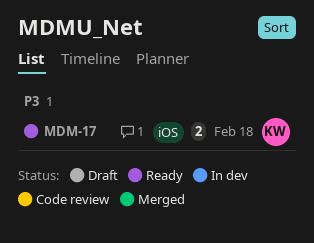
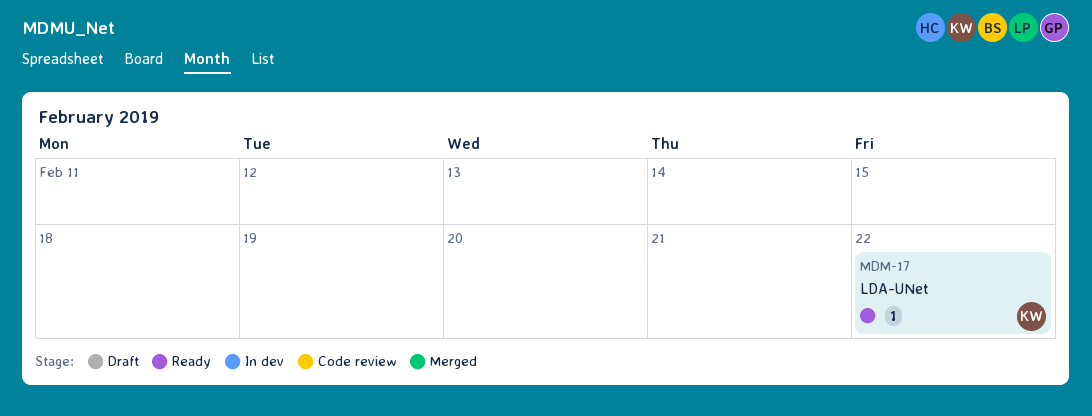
MDM-17, estimate: 2 -> 1
MDM-17, due: Feb 18 -> Feb 22

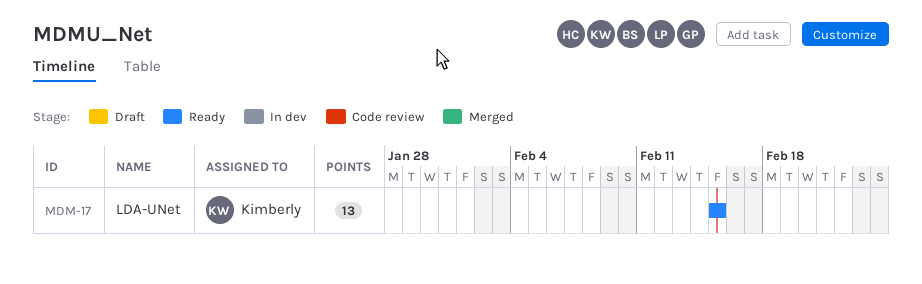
MDM-17, estimate: 1 -> 13
MDM-17, due: Feb 22 -> Feb 15

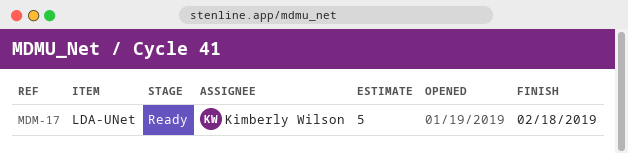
MDM-17, estimate: 13 -> 5
MDM-17, due: Feb 15 -> Feb 18

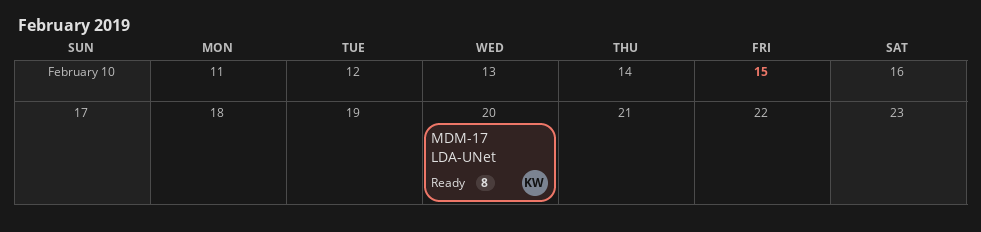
MDM-17, estimate: 5 -> 8
MDM-17, due: Feb 18 -> Feb 20

